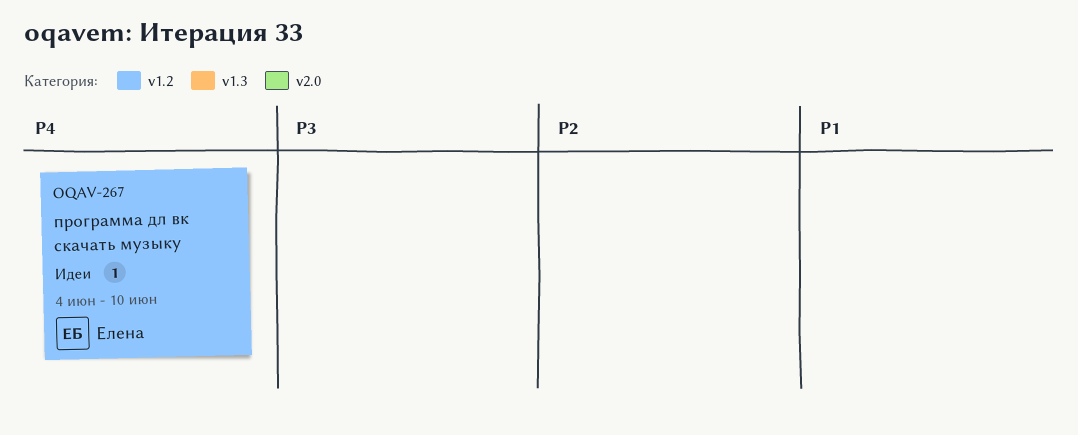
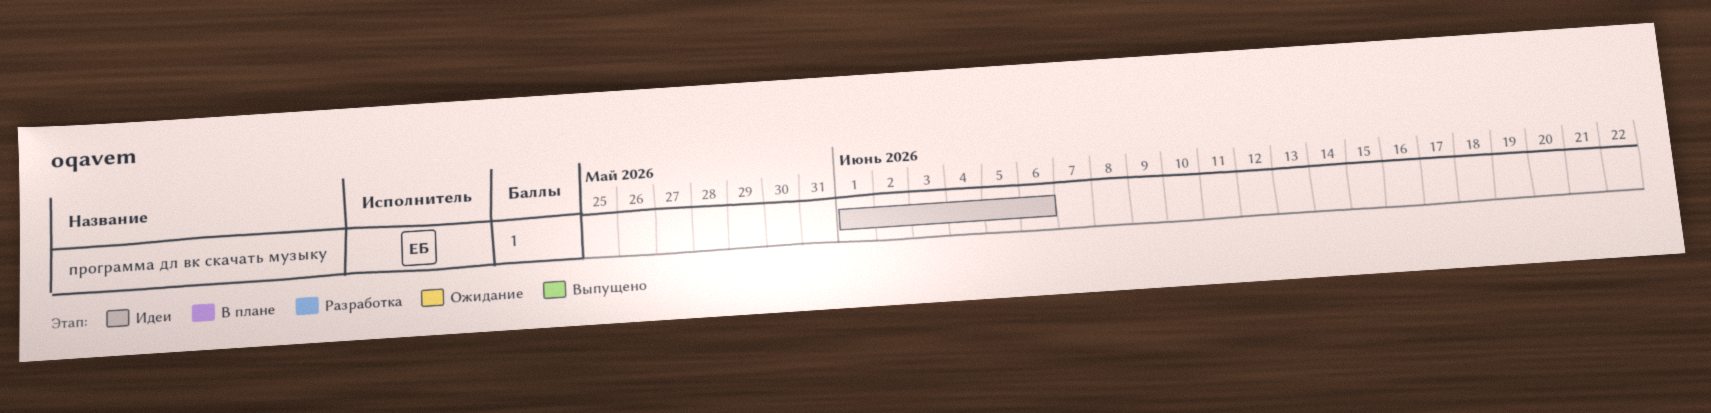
программа дл вк скачать музыку, start: Jun 4 -> Jun 1
программа дл вк скачать музыку, due: Jun 10 -> Jun 6

